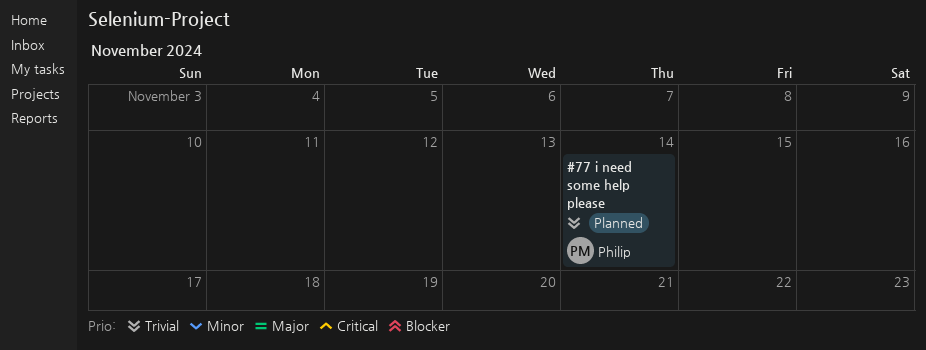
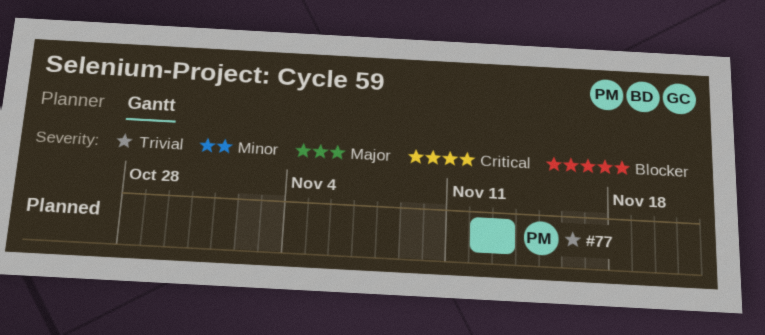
#77, due: Nov 14 -> Nov 13

